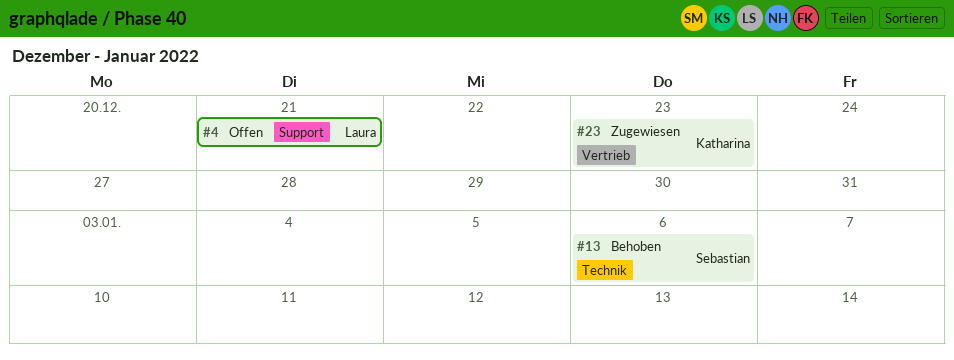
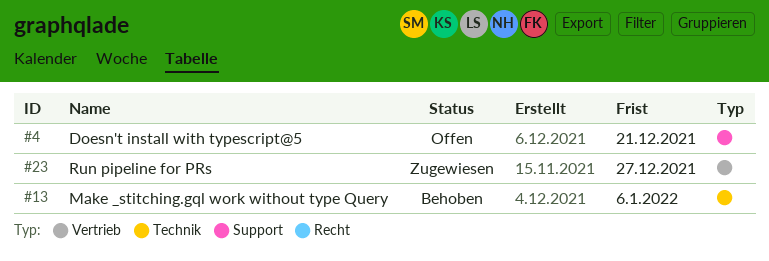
#23, due: Dec 23 -> Dec 27

